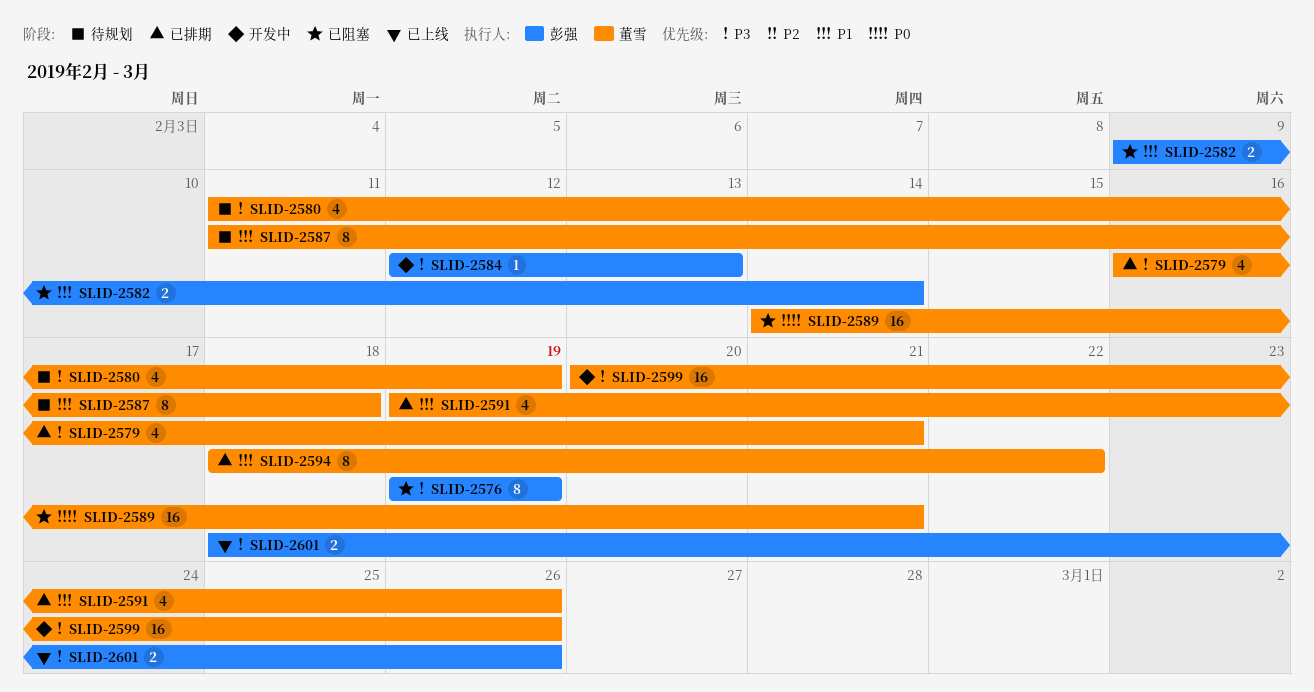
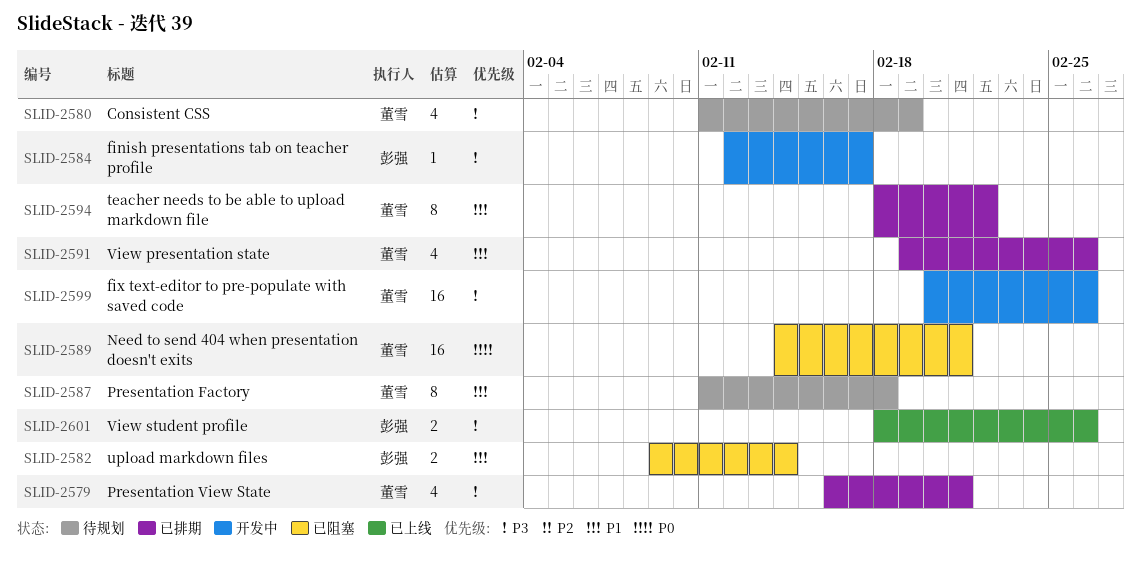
SLID-2576: present -> none
SLID-2584, due: Feb 13 -> Feb 17

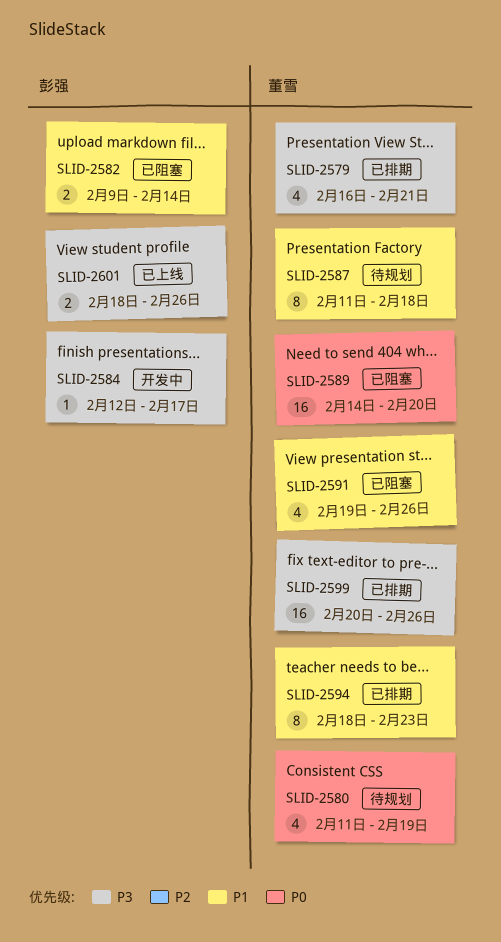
SLID-2580, priority: P3 -> P0
SLID-2589, due: Feb 21 -> Feb 20
SLID-2591, status: 已排期 -> 已阻塞
SLID-2594, due: Feb 22 -> Feb 23
SLID-2599, status: 开发中 -> 已排期

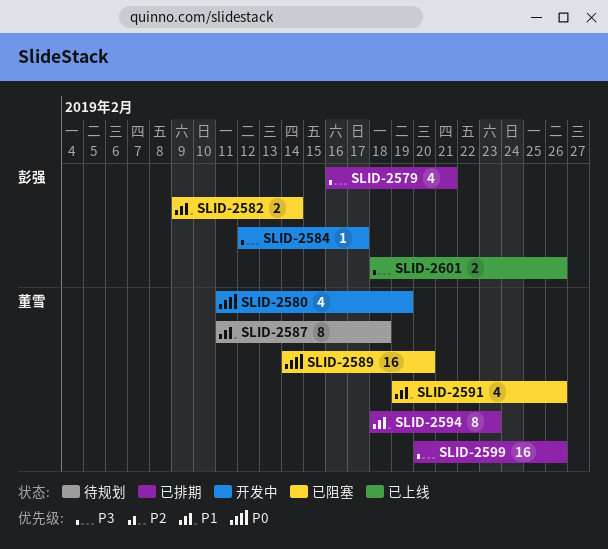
SLID-2579, owner: 董雪 -> 彭强
SLID-2580, status: 待规划 -> 开发中

